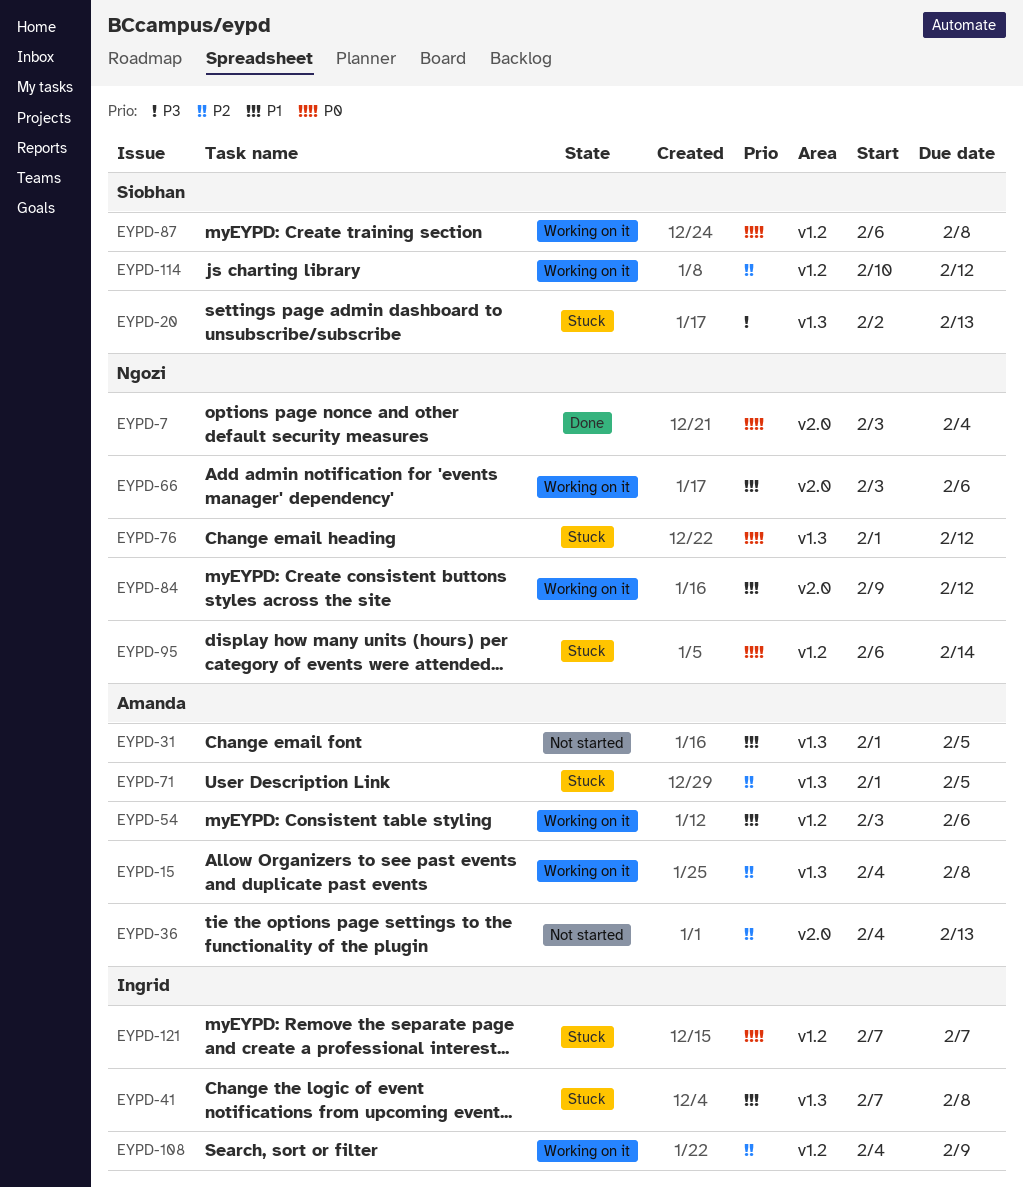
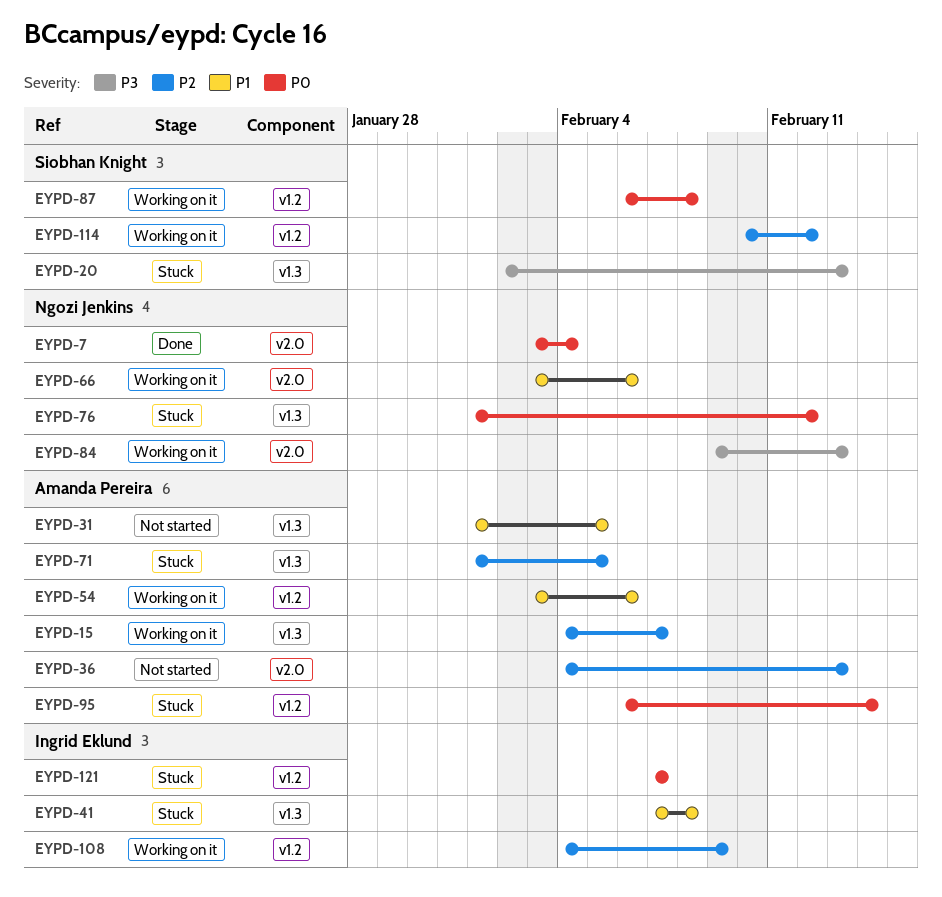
EYPD-15, due: Feb 8 -> Feb 7
EYPD-84, priority: P1 -> P3
EYPD-84, due: Feb 12 -> Feb 13
EYPD-95, owner: Ngozi Jenkins -> Amanda Pereira

